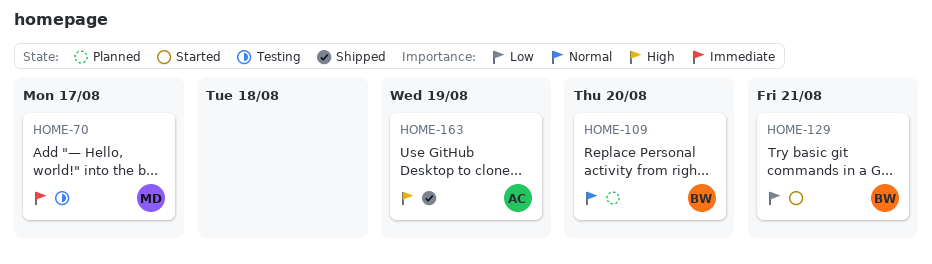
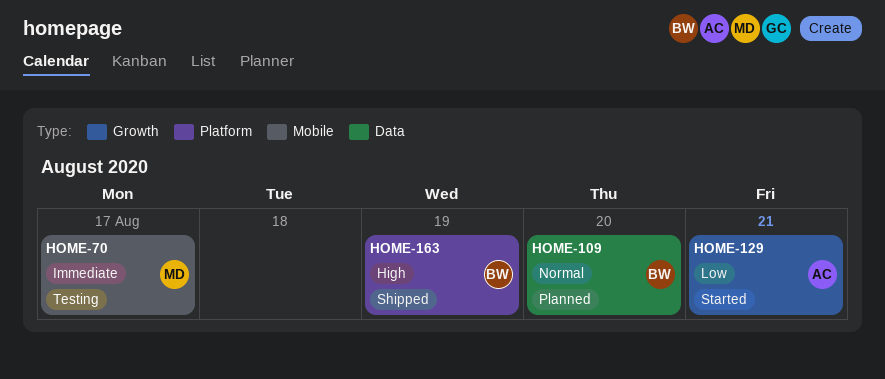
HOME-129, owner: BW -> AC
HOME-163, owner: AC -> BW

